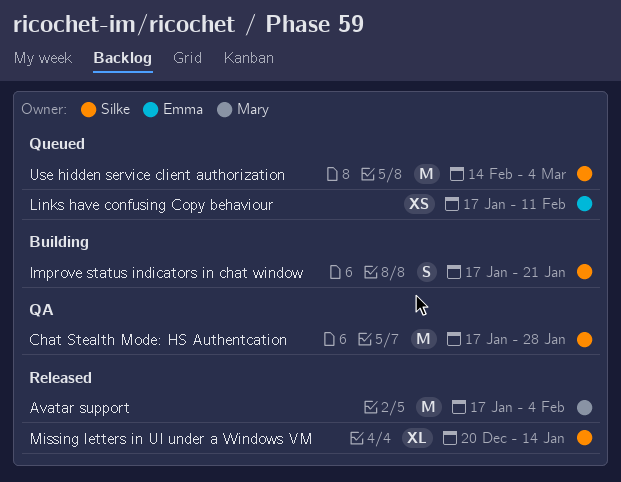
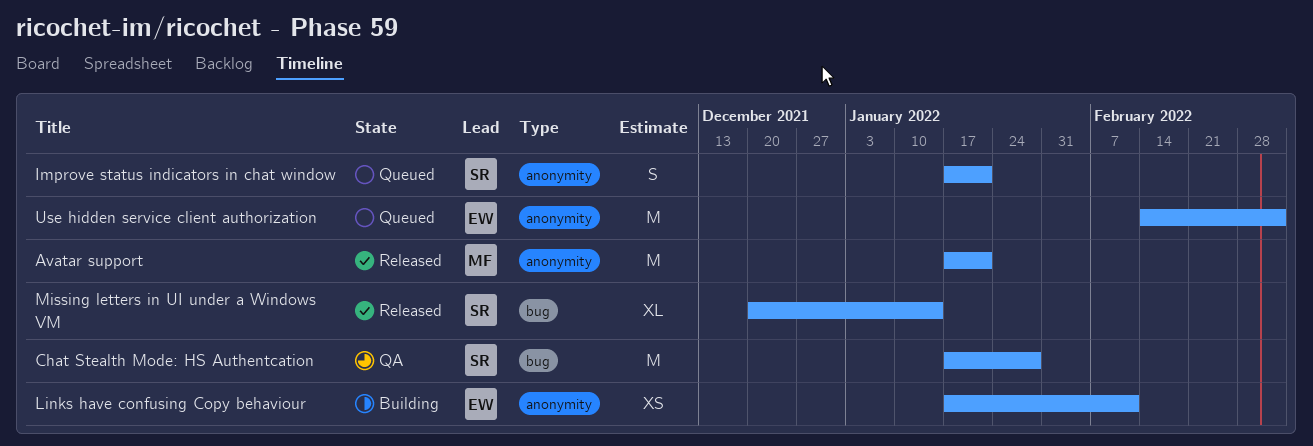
Avatar support, due: Feb 4 -> Jan 21
Improve status indicators in chat window, status: Building -> Queued
Links have confusing Copy behaviour, status: Queued -> Building
Use hidden service client authorization, owner: Silke -> Emma

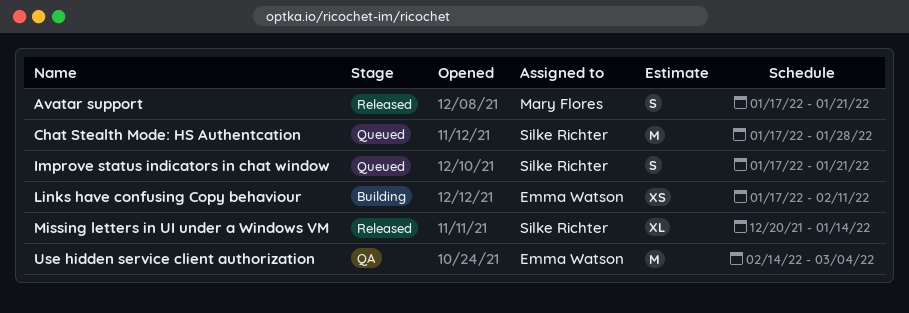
Avatar support, estimate: M -> S
Chat Stealth Mode: HS Authentcation, status: QA -> Queued
Use hidden service client authorization, status: Queued -> QA

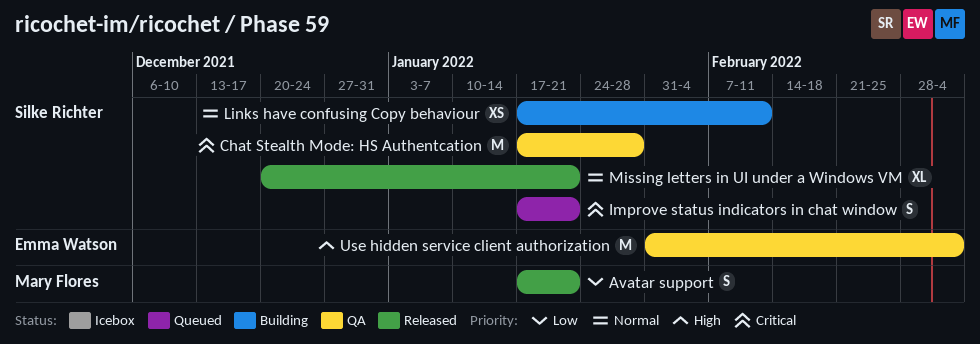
Chat Stealth Mode: HS Authentcation, status: Queued -> QA
Links have confusing Copy behaviour, owner: Emma Watson -> Silke Richter
Missing letters in UI under a Windows VM, due: Jan 14 -> Jan 21
Use hidden service client authorization, start: Feb 14 -> Jan 31

